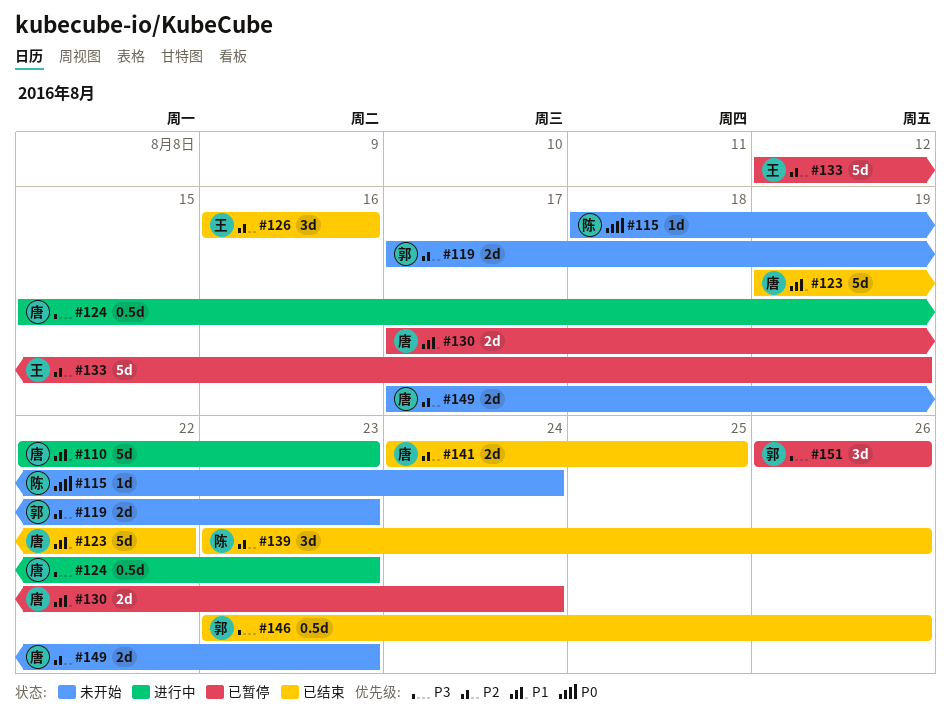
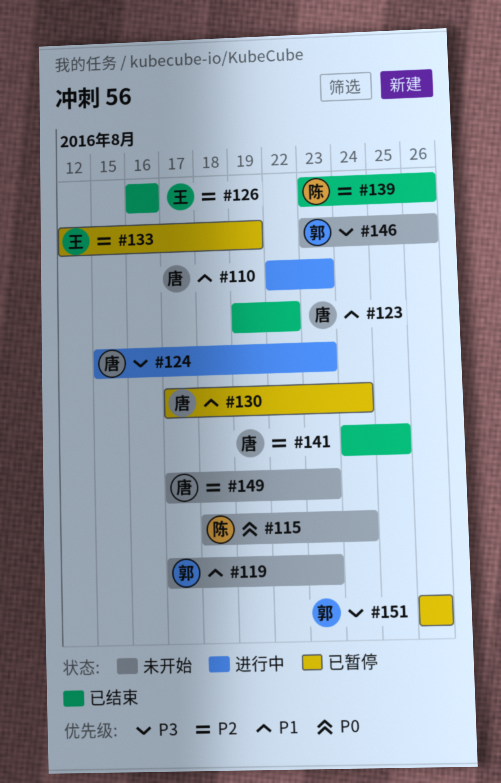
#119, priority: P2 -> P1
#146, status: 已结束 -> 未开始

